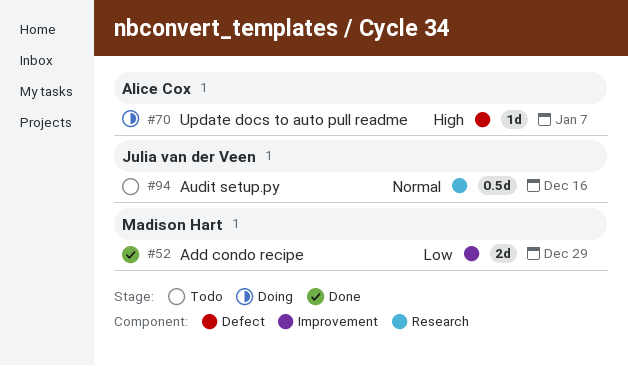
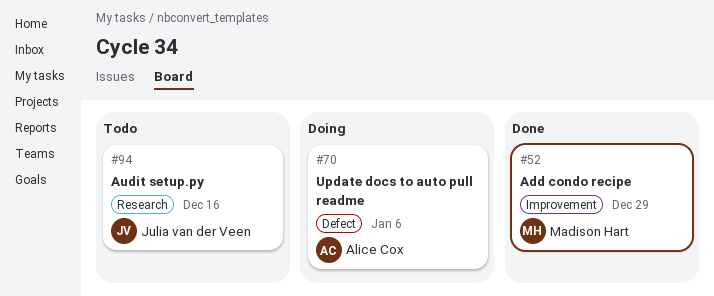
#70, due: Jan 7 -> Jan 6

